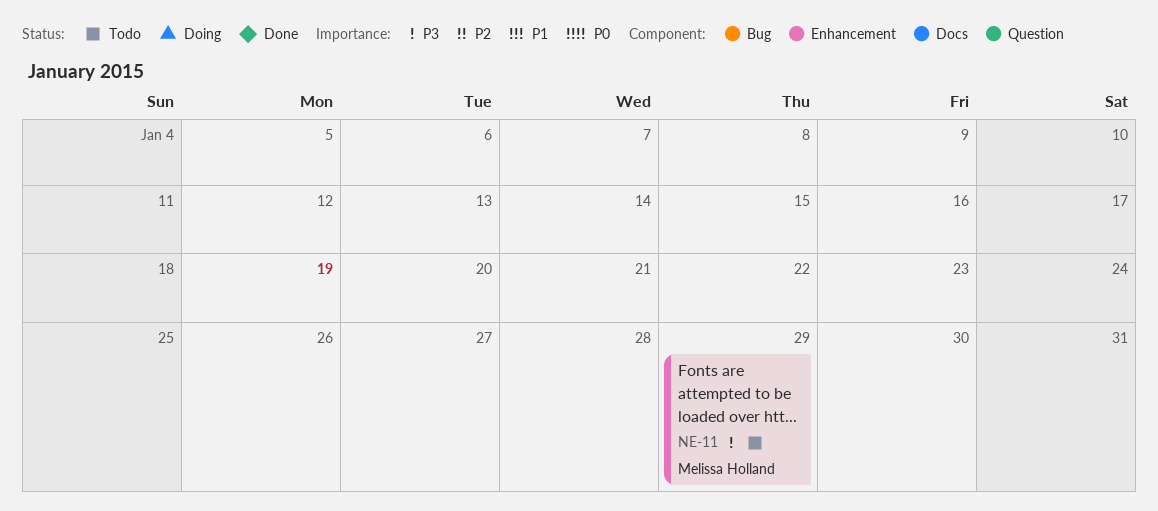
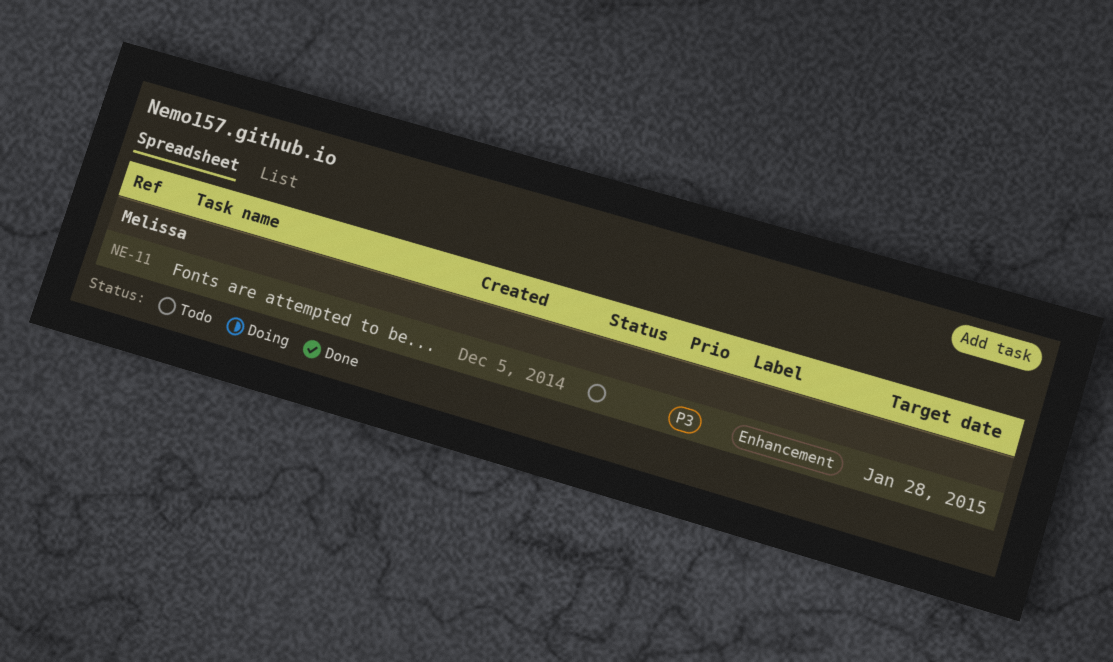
NE-11, due: Jan 29 -> Jan 28

